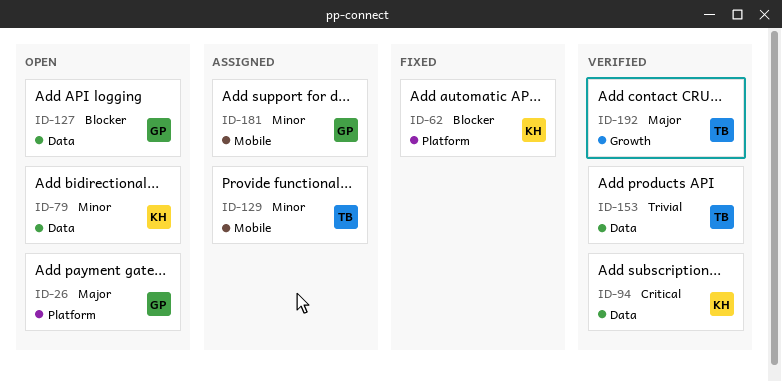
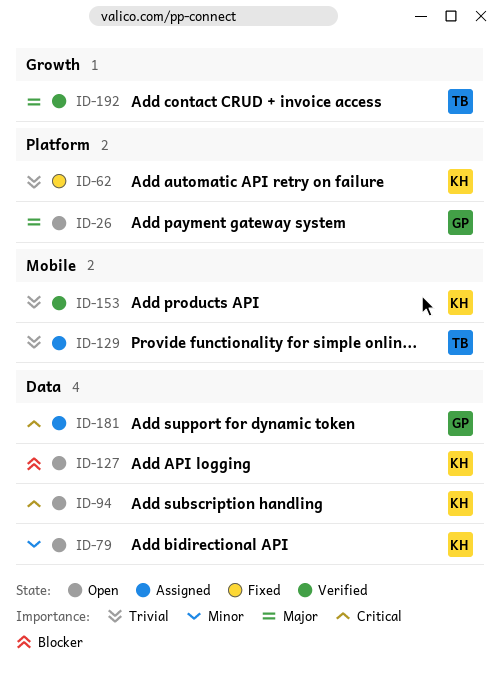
ID-62, priority: Blocker -> Trivial
ID-94, status: Verified -> Open
ID-127, owner: GP -> KH
ID-129, priority: Minor -> Trivial
ID-153, owner: TB -> KH
ID-153, label: Data -> Mobile
ID-181, priority: Minor -> Critical
ID-181, label: Mobile -> Data

